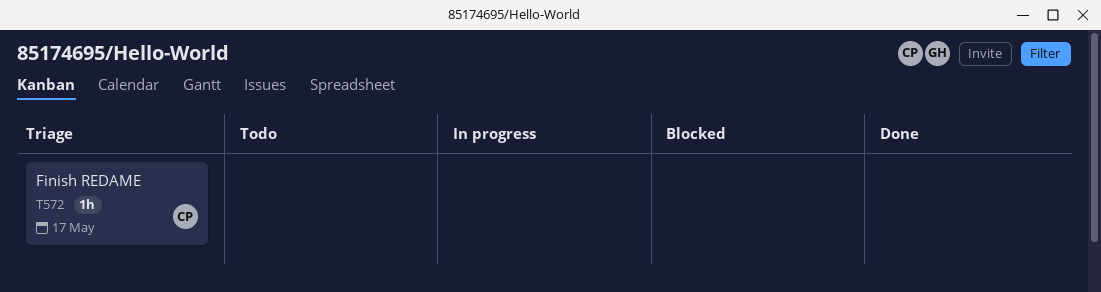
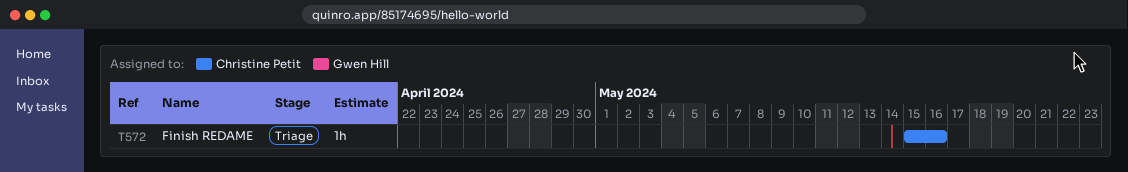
T572, due: May 17 -> May 16

